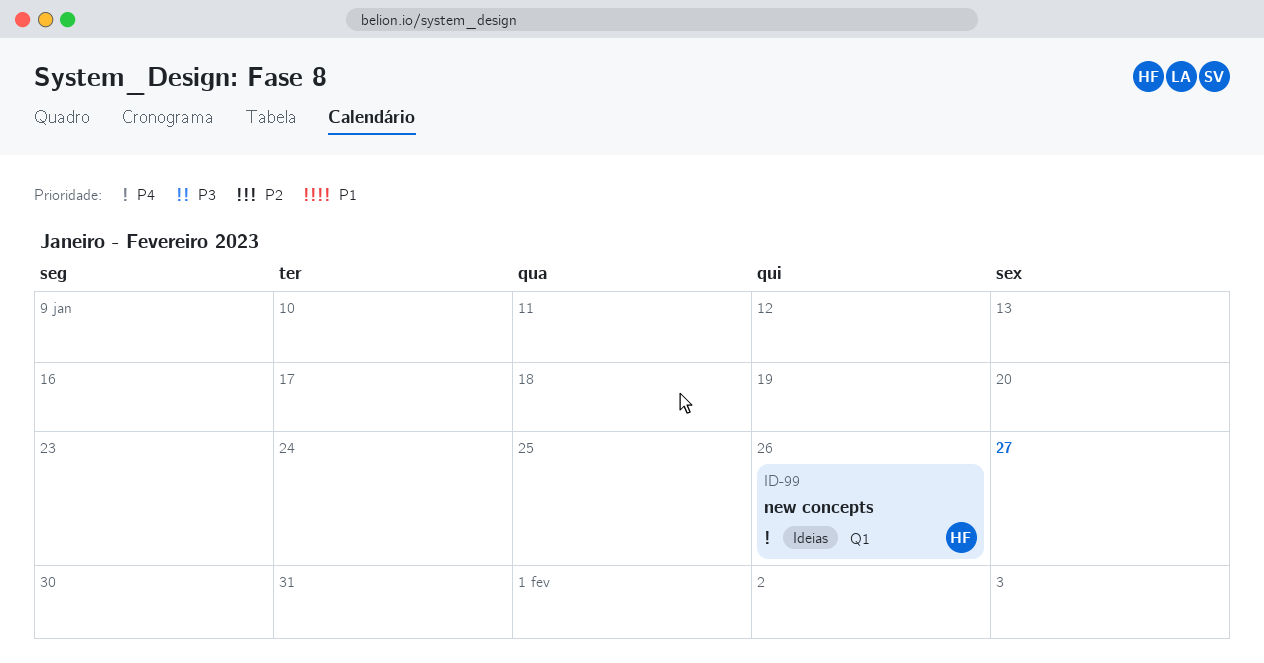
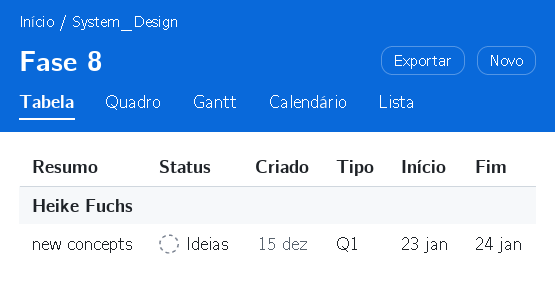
new concepts, due: Jan 26 -> Jan 24

